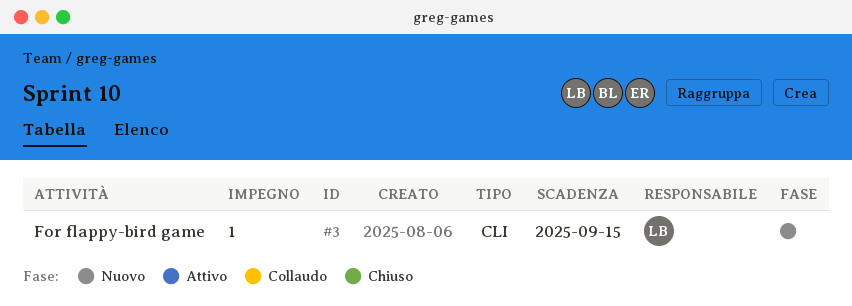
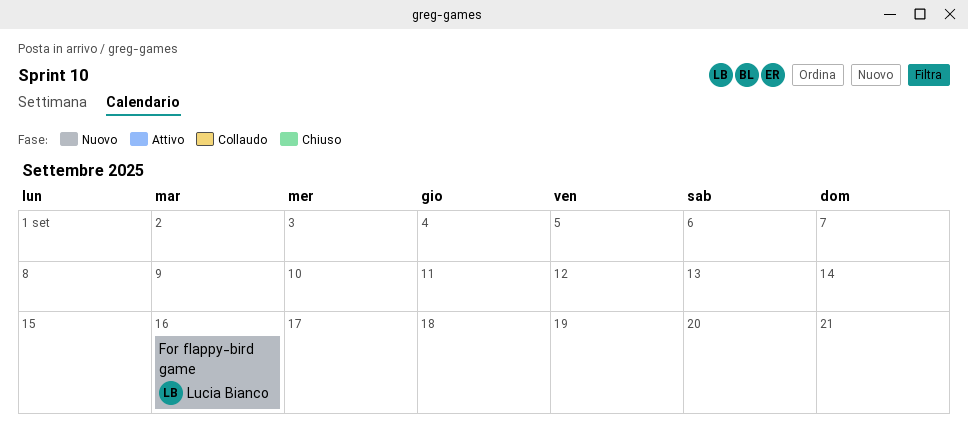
For flappy-bird game, due: Sep 15 -> Sep 16

